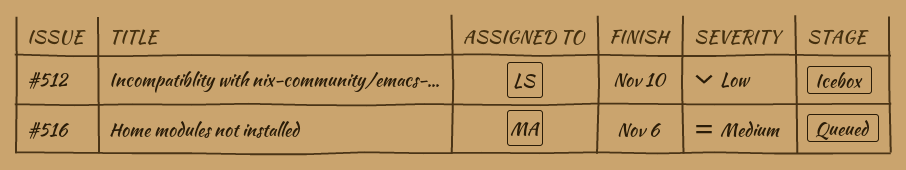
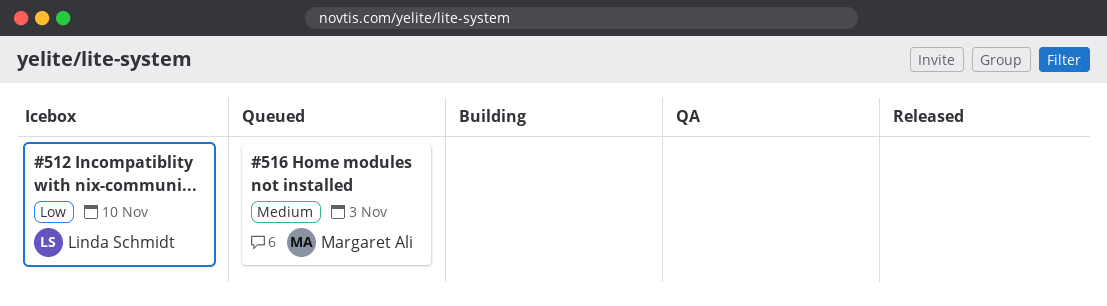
#516, due: Nov 6 -> Nov 3

